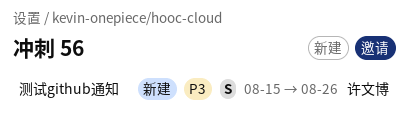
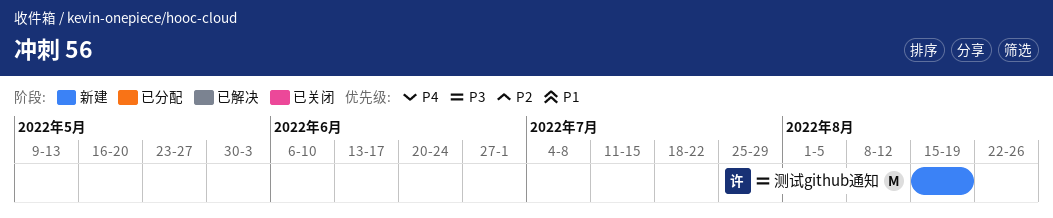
测试github通知, estimate: S -> M
测试github通知, due: Aug 26 -> Aug 19

